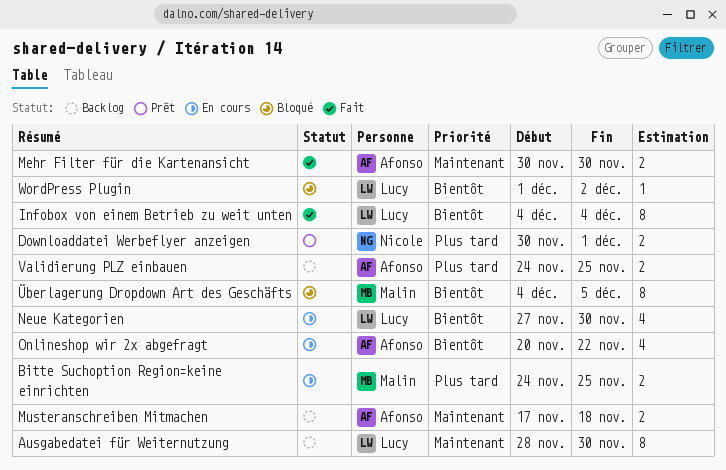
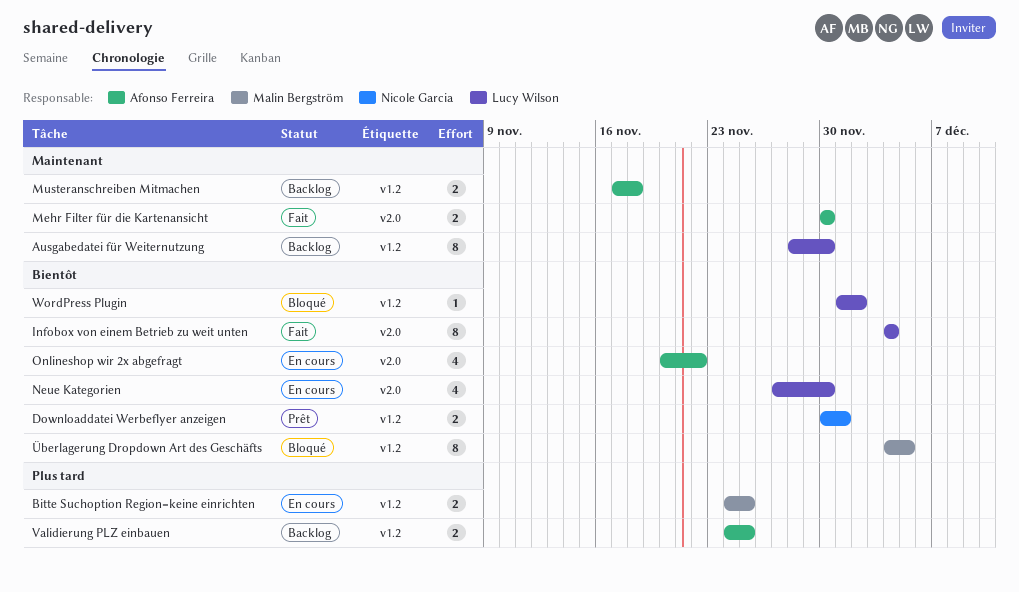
Downloaddatei Werbeflyer anzeigen, priority: Plus tard -> Bientôt

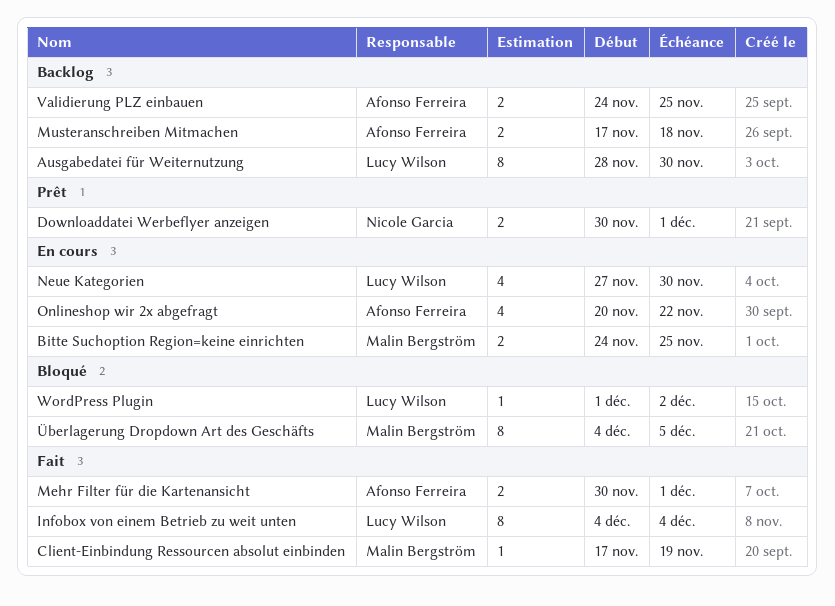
Client-Einbindung Ressourcen absolut einbinden: none -> present
Mehr Filter für die Kartenansicht, due: Nov 30 -> Dec 1

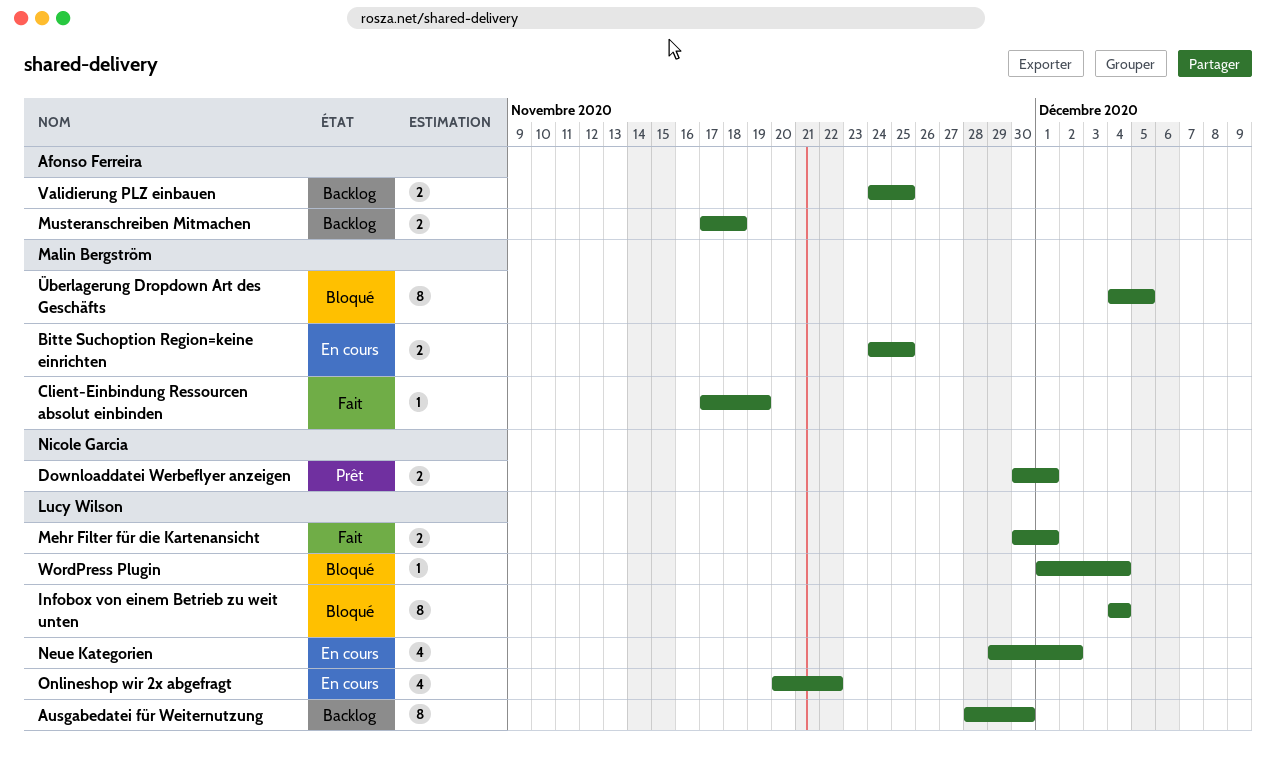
Infobox von einem Betrieb zu weit unten, status: Fait -> Bloqué
Mehr Filter für die Kartenansicht, owner: Afonso Ferreira -> Lucy Wilson
Neue Kategorien, start: Nov 27 -> Nov 29
Neue Kategorien, due: Nov 30 -> Dec 2
Onlineshop wir 2x abgefragt, owner: Afonso Ferreira -> Lucy Wilson
WordPress Plugin, due: Dec 2 -> Dec 4

